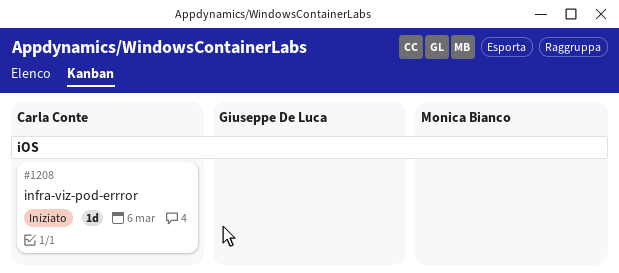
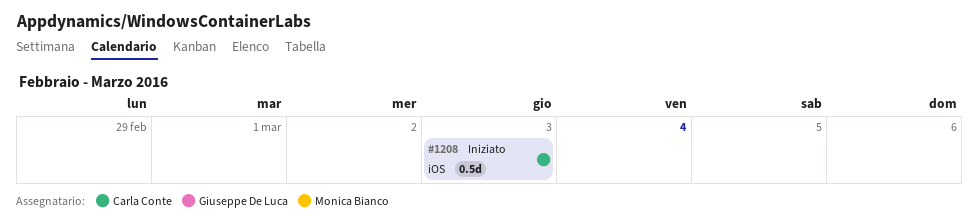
#1208, estimate: 1d -> 0.5d
#1208, due: Mar 6 -> Mar 3

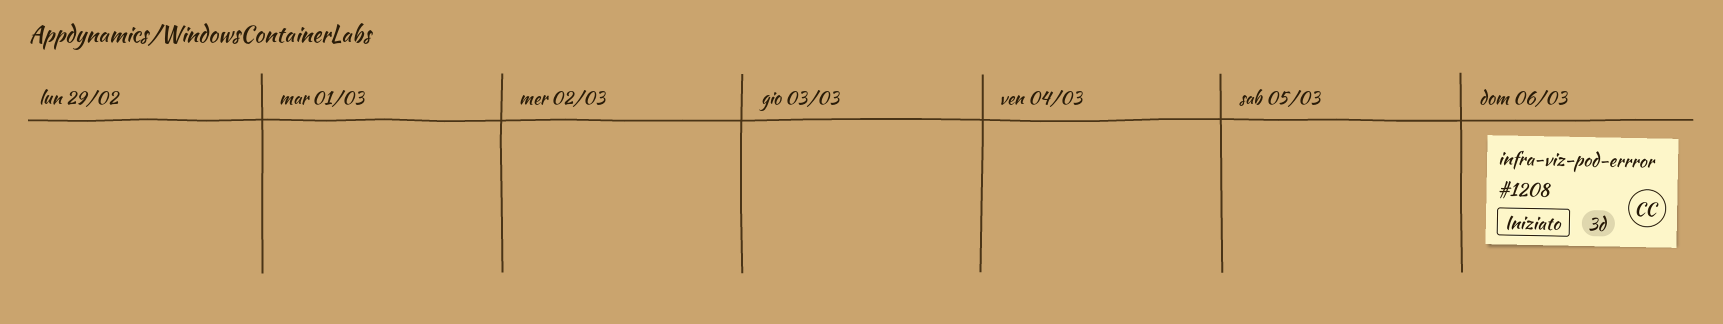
#1208, estimate: 0.5d -> 3d
#1208, due: Mar 3 -> Mar 6

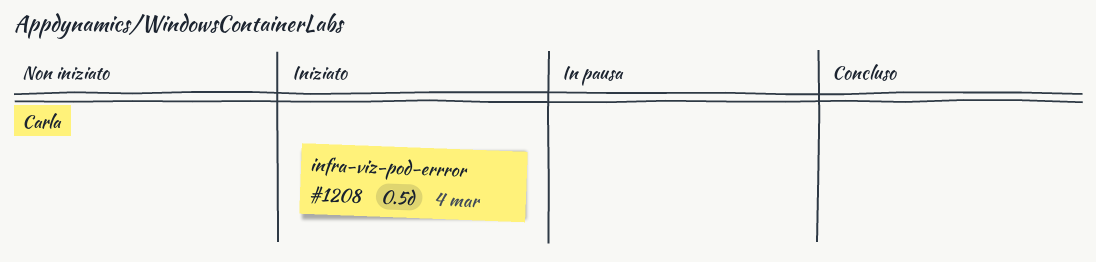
#1208, estimate: 3d -> 0.5d
#1208, due: Mar 6 -> Mar 4

